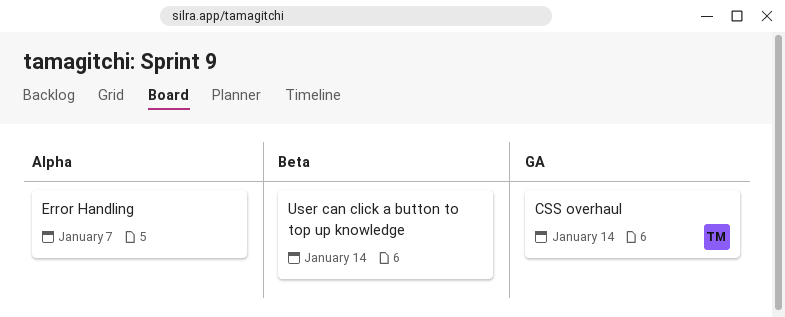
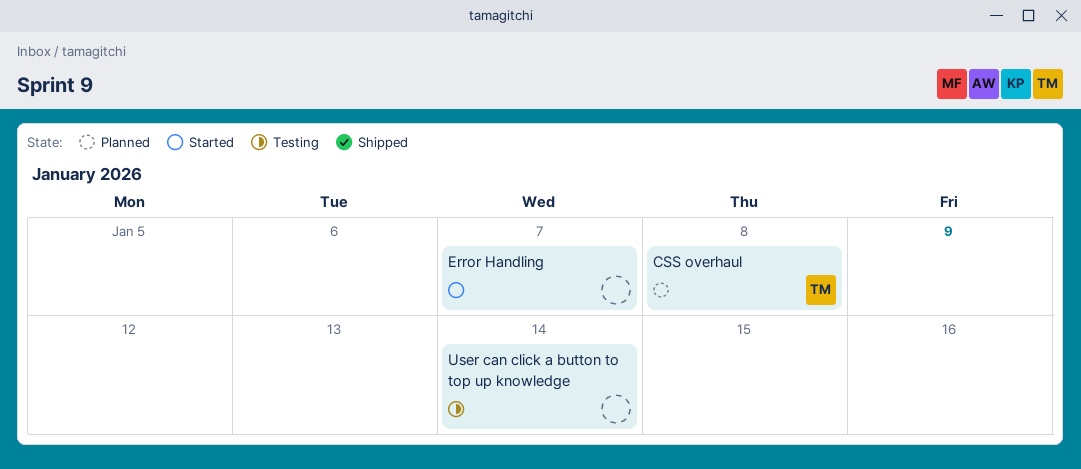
CSS overhaul, due: Jan 14 -> Jan 8

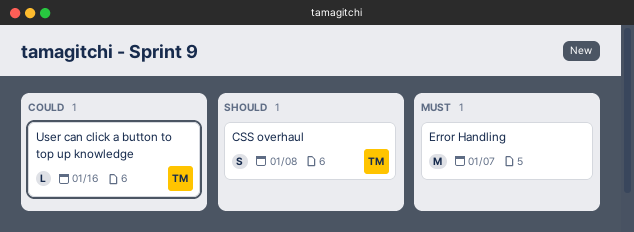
User can click a button to top up knowledge, owner: none -> TM
User can click a button to top up knowledge, due: Jan 14 -> Jan 16

